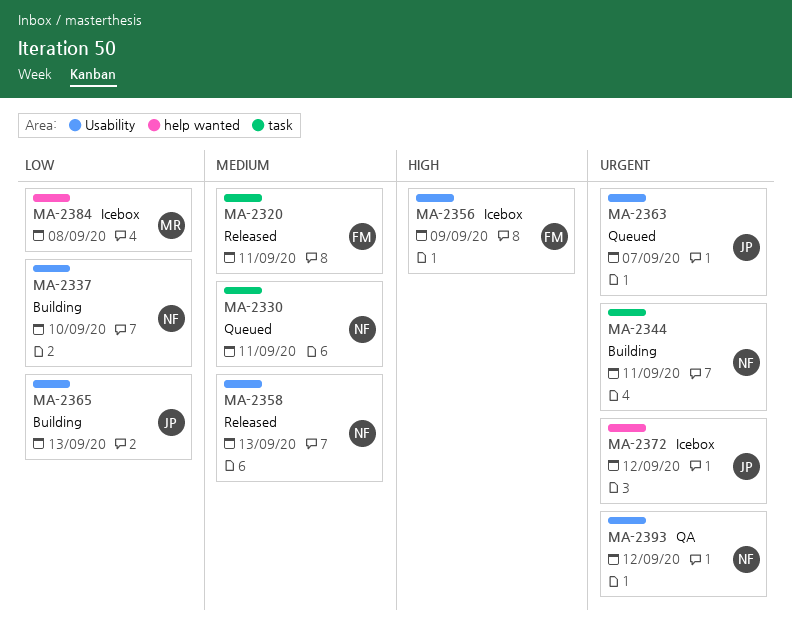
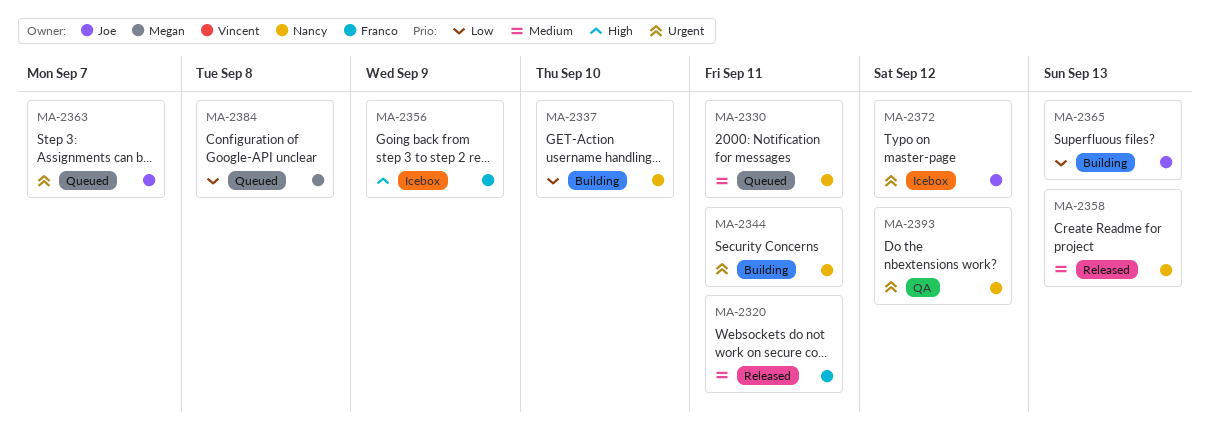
MA-2384, status: Icebox -> Queued

